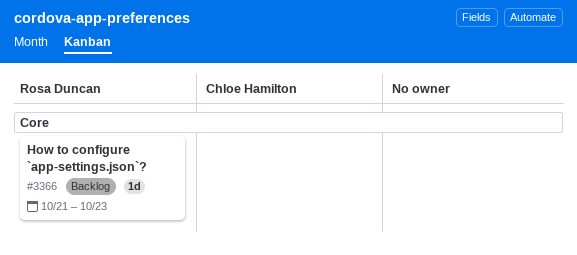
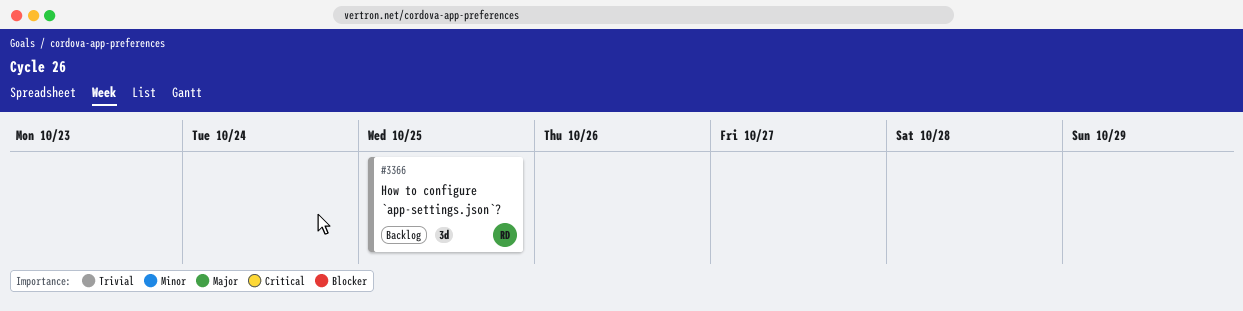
#3366, estimate: 1d -> 3d
#3366, due: Oct 23 -> Oct 25

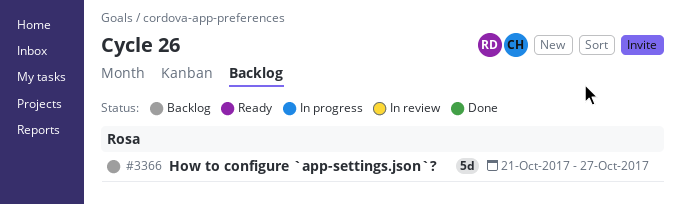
#3366, estimate: 3d -> 5d
#3366, due: Oct 25 -> Oct 27

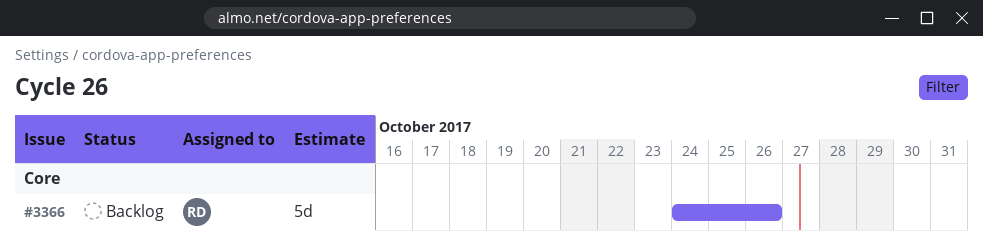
#3366, start: Oct 21 -> Oct 24
#3366, due: Oct 27 -> Oct 26

